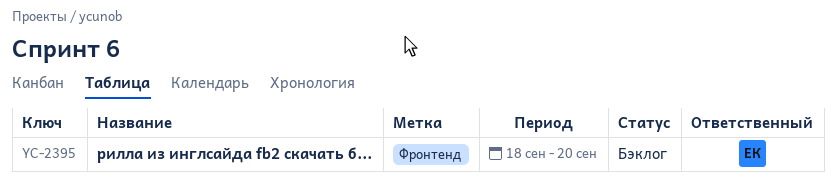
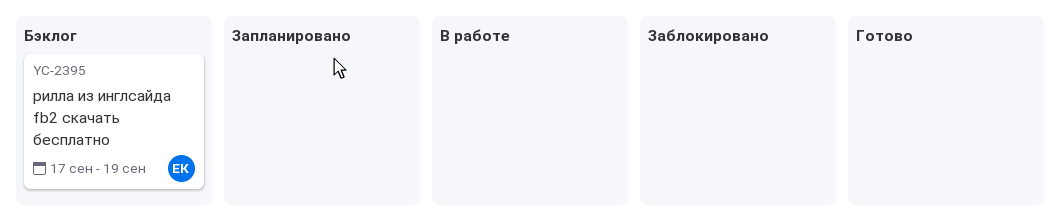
YC-2395, start: Sep 18 -> Sep 17
YC-2395, due: Sep 20 -> Sep 19

